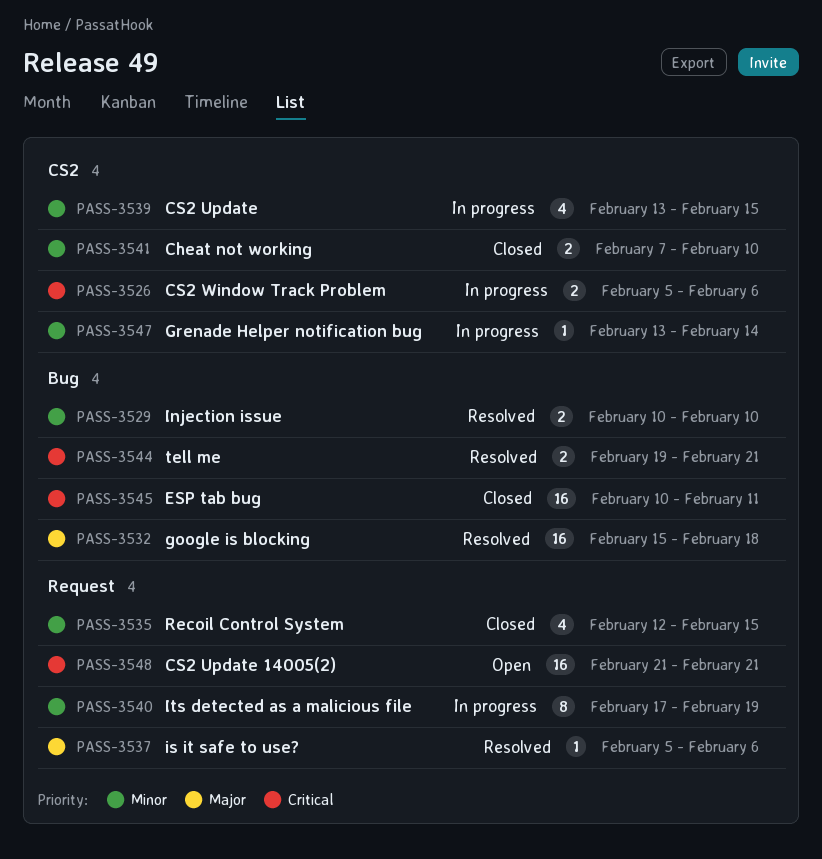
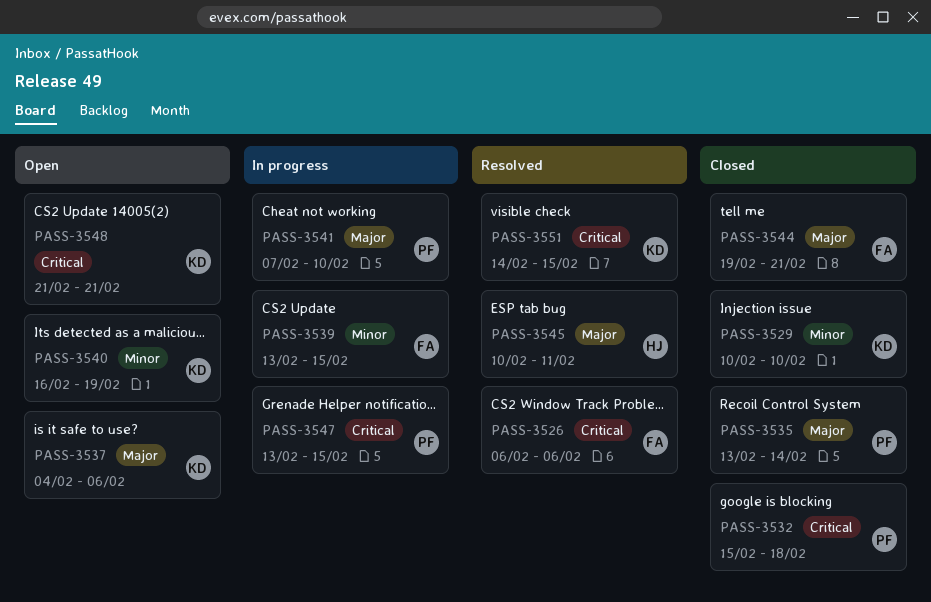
PASS-3526, status: In progress -> Resolved
PASS-3526, start: Feb 5 -> Feb 6
PASS-3529, status: Resolved -> Closed
PASS-3532, status: Resolved -> Closed
PASS-3532, priority: Major -> Critical
PASS-3535, priority: Minor -> Major
PASS-3535, start: Feb 12 -> Feb 13
PASS-3535, due: Feb 15 -> Feb 14
PASS-3537, status: Resolved -> Open
PASS-3537, start: Feb 5 -> Feb 4
PASS-3540, status: In progress -> Open
PASS-3540, start: Feb 17 -> Feb 16
PASS-3541, status: Closed -> In progress
PASS-3541, priority: Minor -> Major
PASS-3544, status: Resolved -> Closed
PASS-3544, priority: Critical -> Major
PASS-3545, status: Closed -> Resolved
PASS-3545, priority: Critical -> Major
PASS-3547, priority: Minor -> Critical
PASS-3547, due: Feb 14 -> Feb 15
PASS-3551: none -> present

